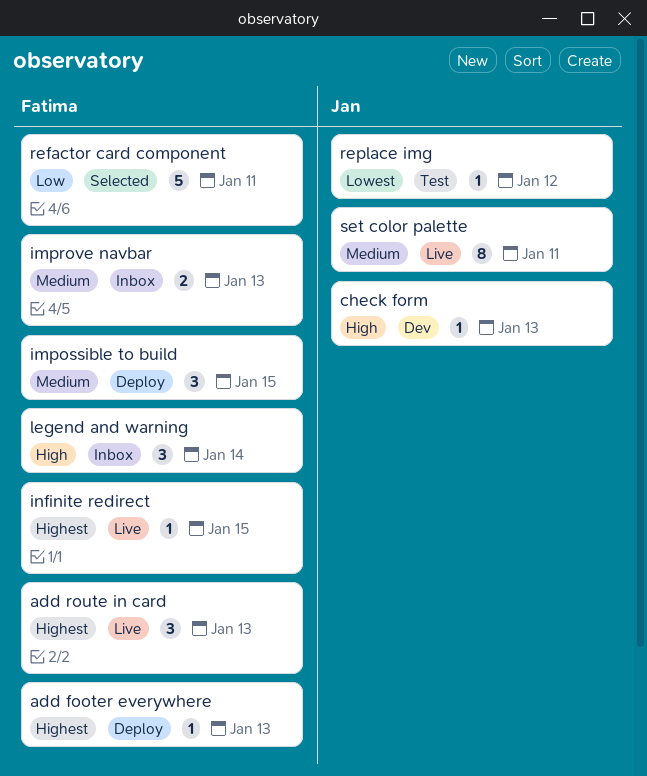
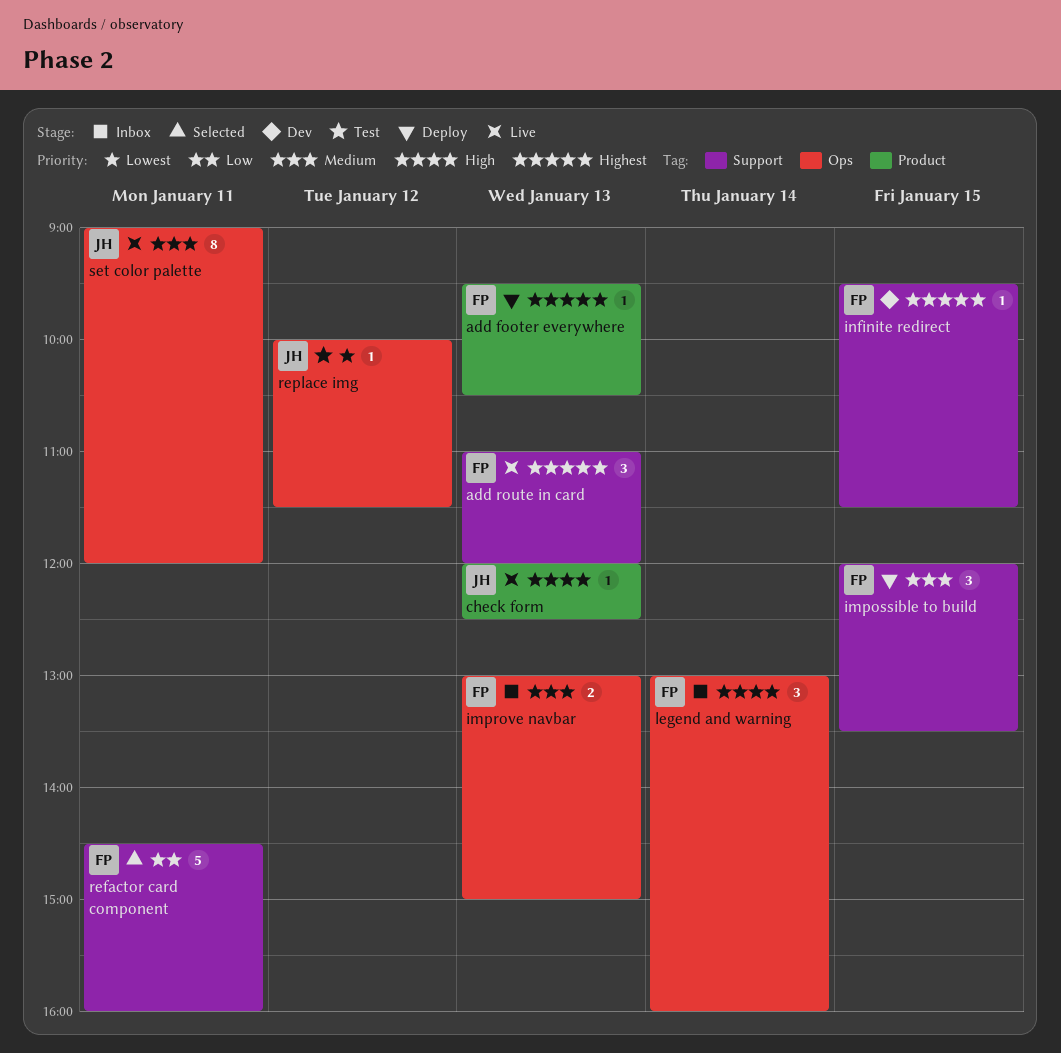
check form, status: Dev -> Live
infinite redirect, status: Live -> Dev

